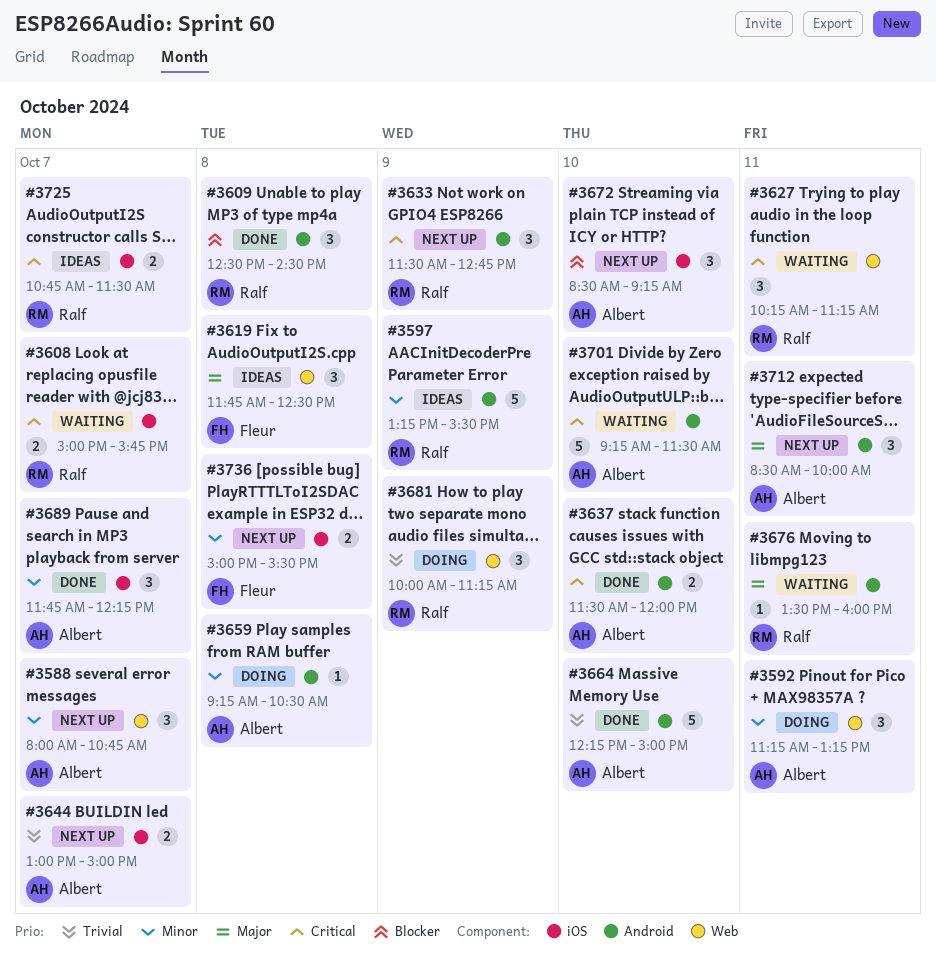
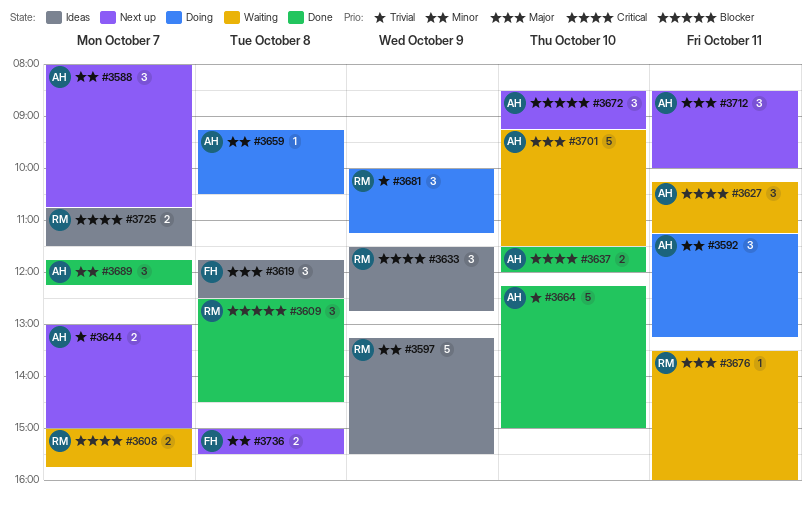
#3627, owner: Ralf -> Albert
#3633, status: Next up -> Ideas
#3701, priority: Critical -> Major

